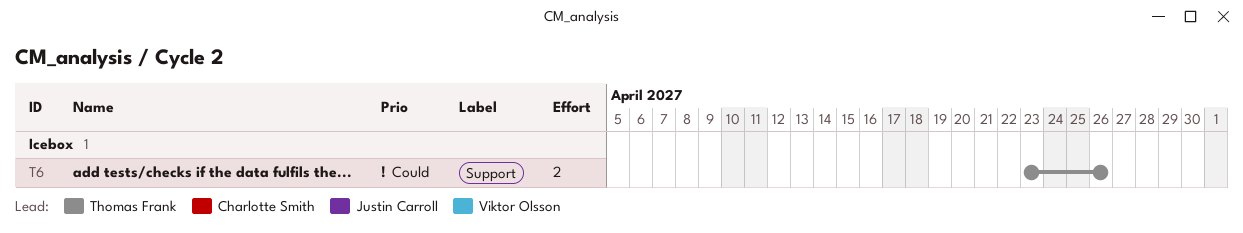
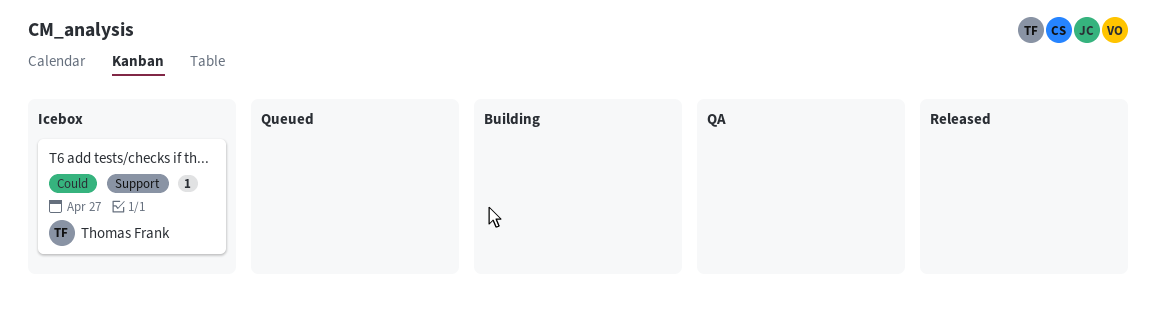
T6, estimate: 2 -> 1
T6, due: Apr 26 -> Apr 27

